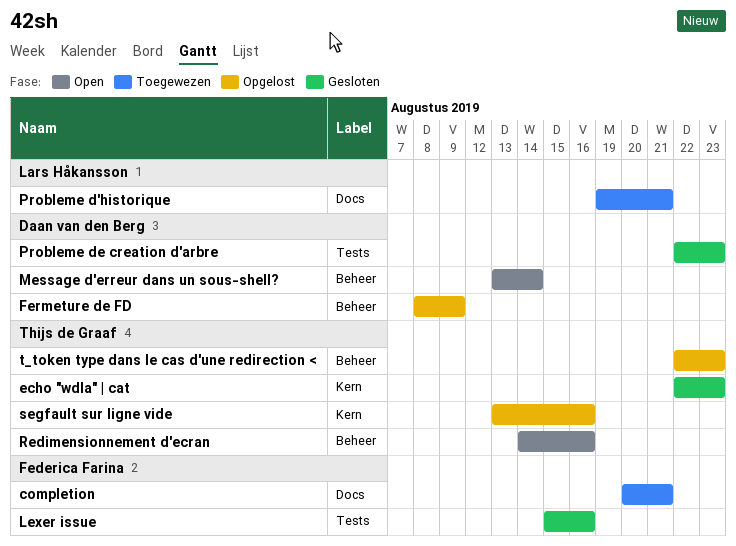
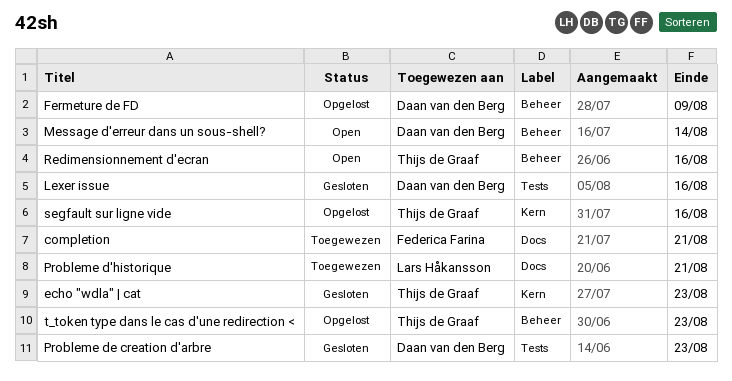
Lexer issue, owner: Federica Farina -> Daan van den Berg

